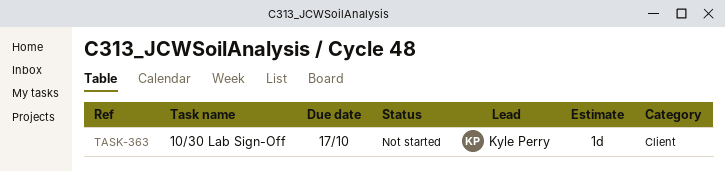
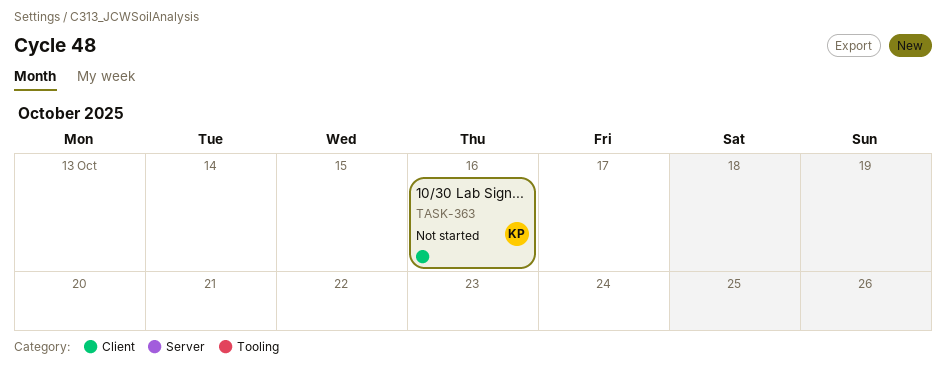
TASK-363, due: Oct 17 -> Oct 16

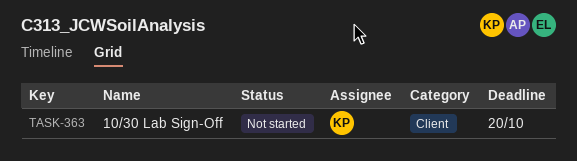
TASK-363, due: Oct 16 -> Oct 20

